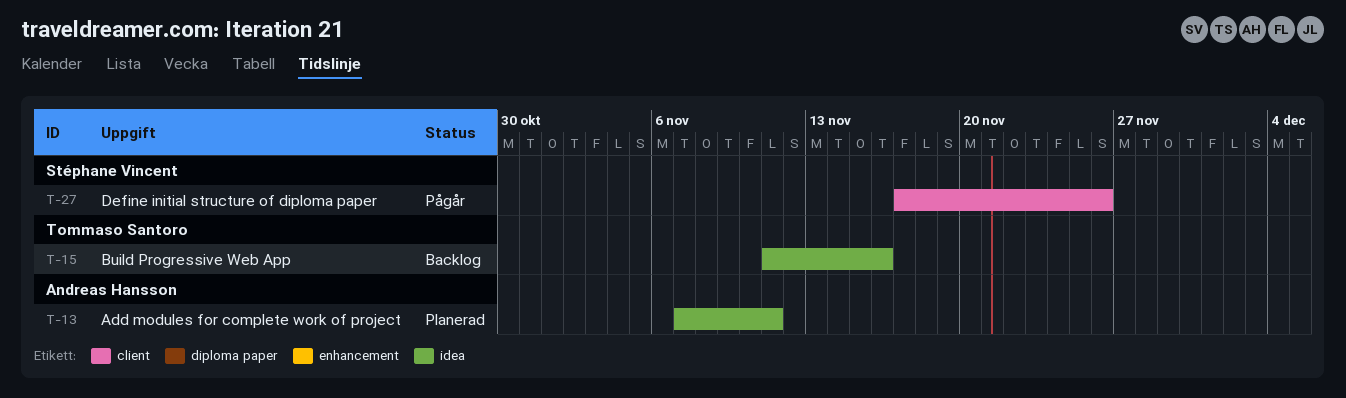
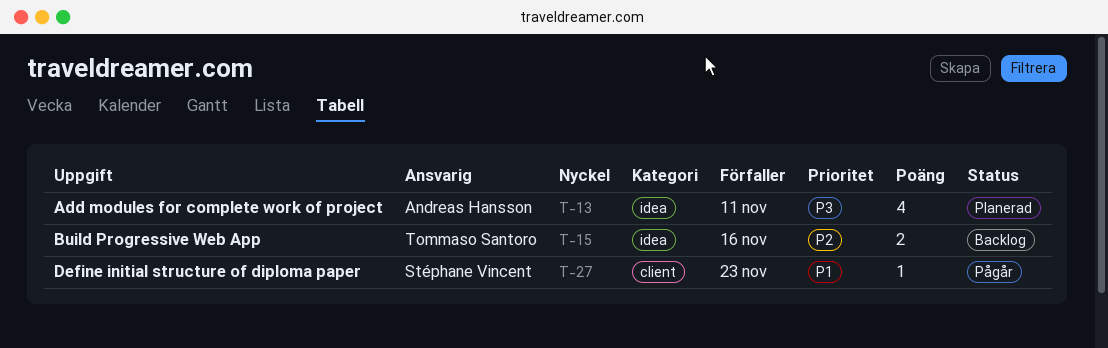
T-27, due: Nov 26 -> Nov 23

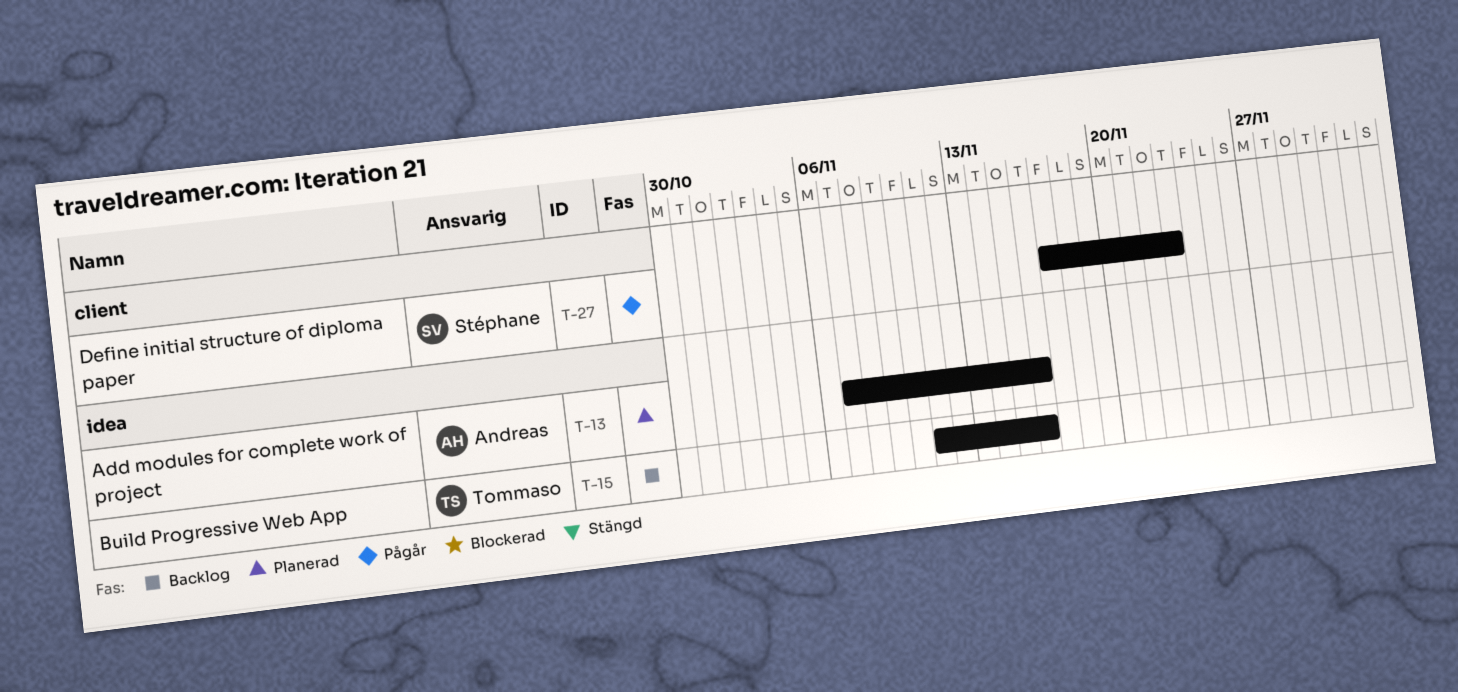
T-13, due: Nov 11 -> Nov 16

